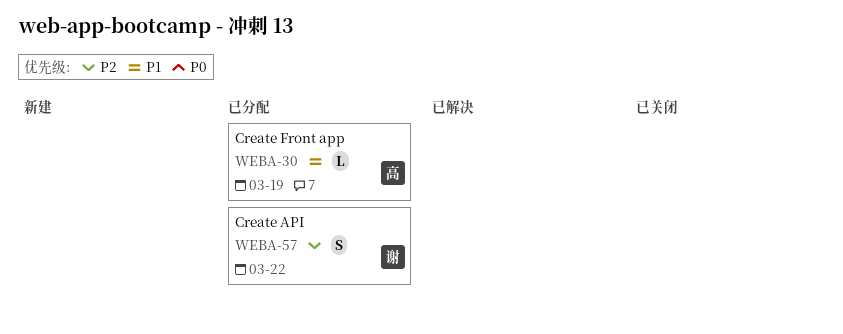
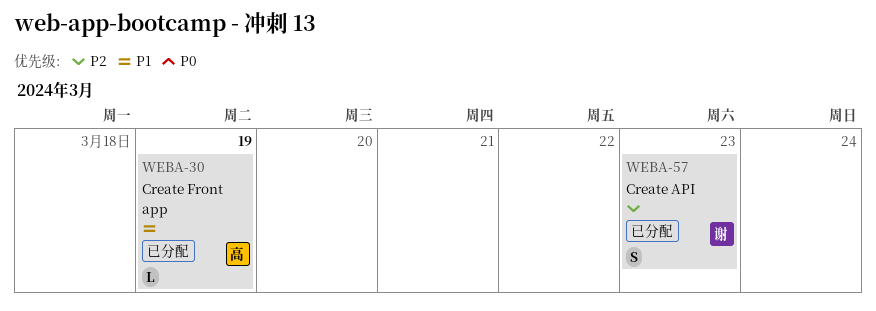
WEBA-57, due: Mar 22 -> Mar 23

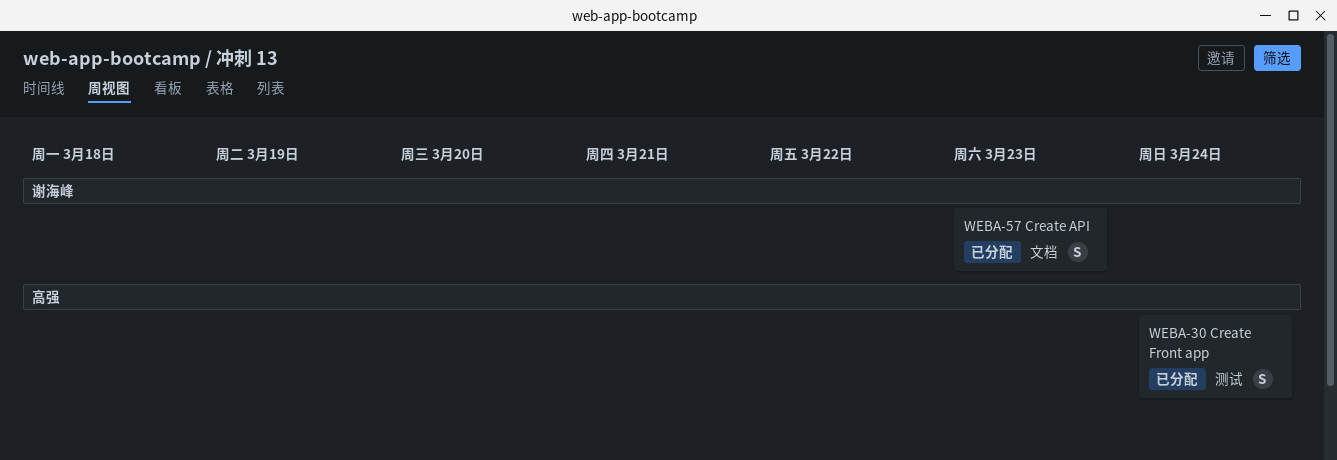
WEBA-30, estimate: L -> S
WEBA-30, due: Mar 19 -> Mar 24

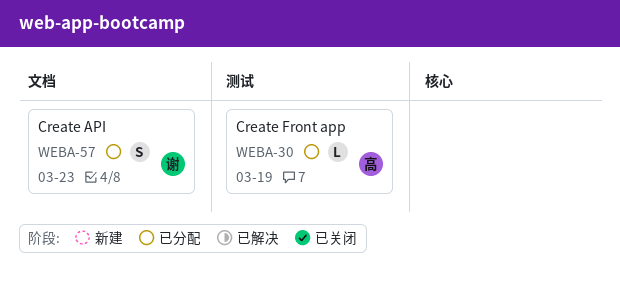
WEBA-30, estimate: S -> L
WEBA-30, due: Mar 24 -> Mar 19

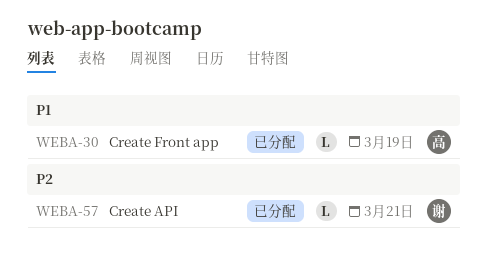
WEBA-57, estimate: S -> L
WEBA-57, due: Mar 23 -> Mar 21

